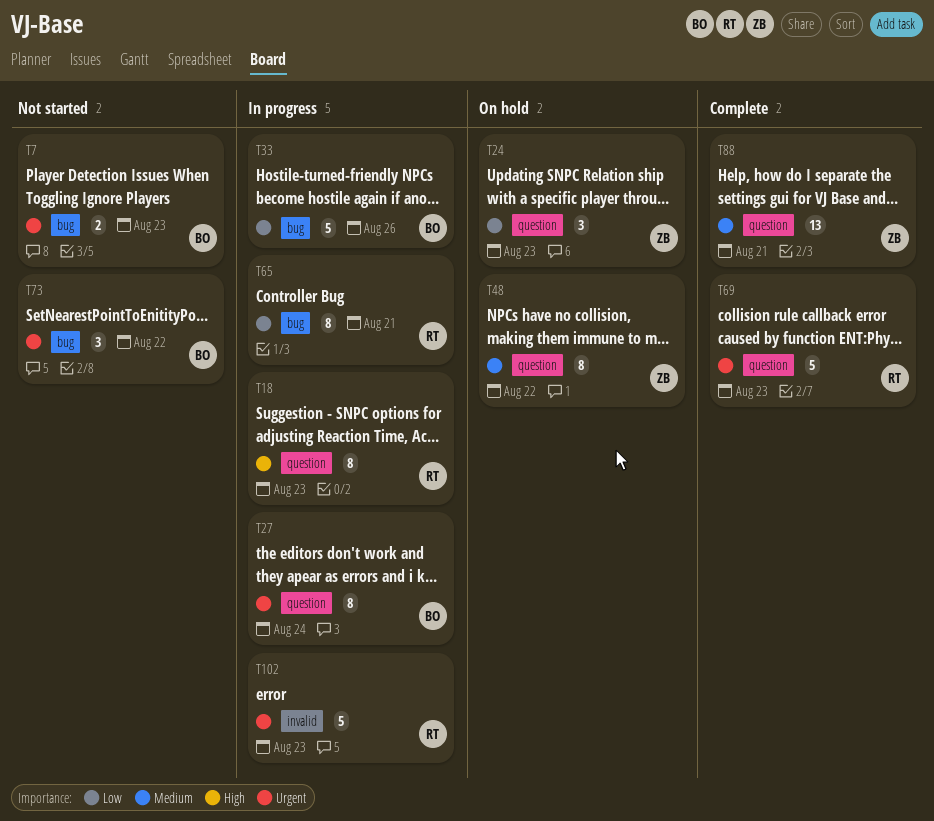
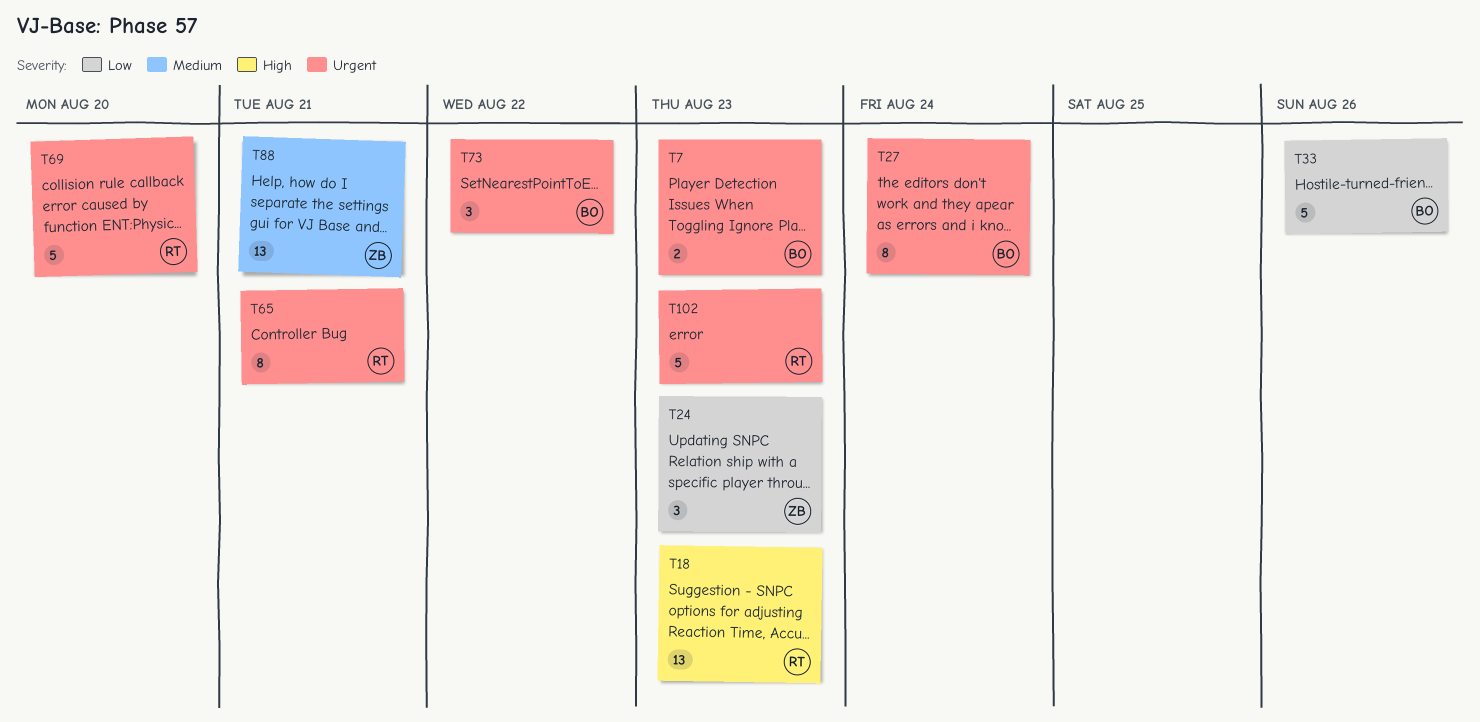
T18, estimate: 8 -> 13
T48: present -> none
T65, priority: Low -> Urgent
T69, due: Aug 23 -> Aug 20

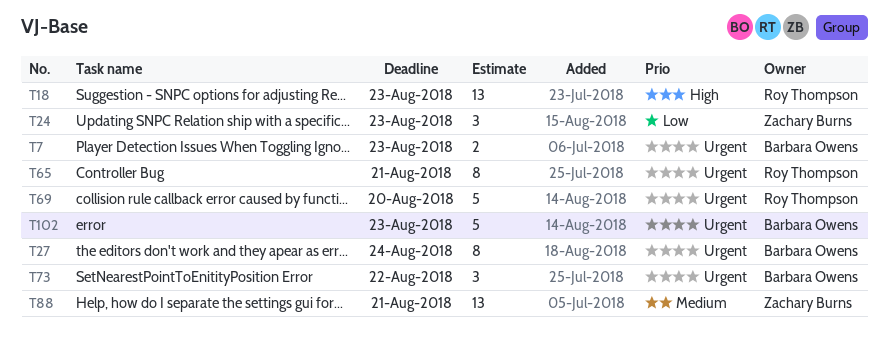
T33: present -> none
T102, owner: Roy Thompson -> Barbara Owens

